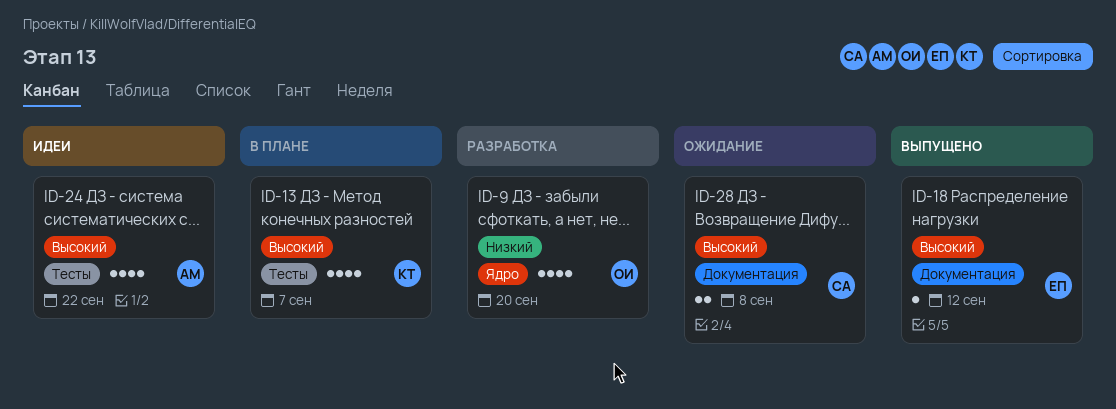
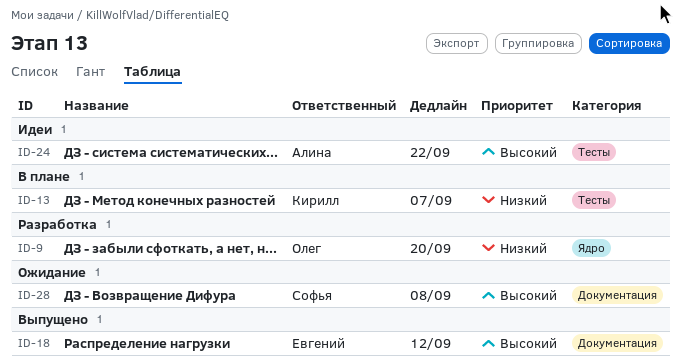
ID-13, priority: Высокий -> Низкий

